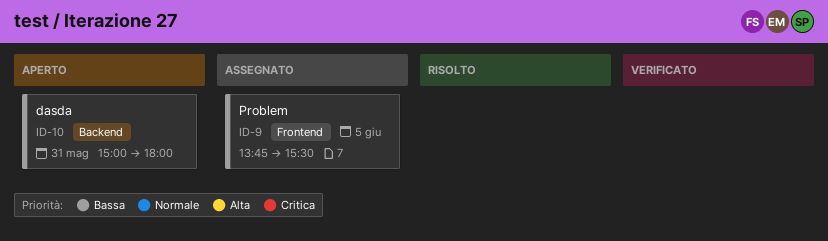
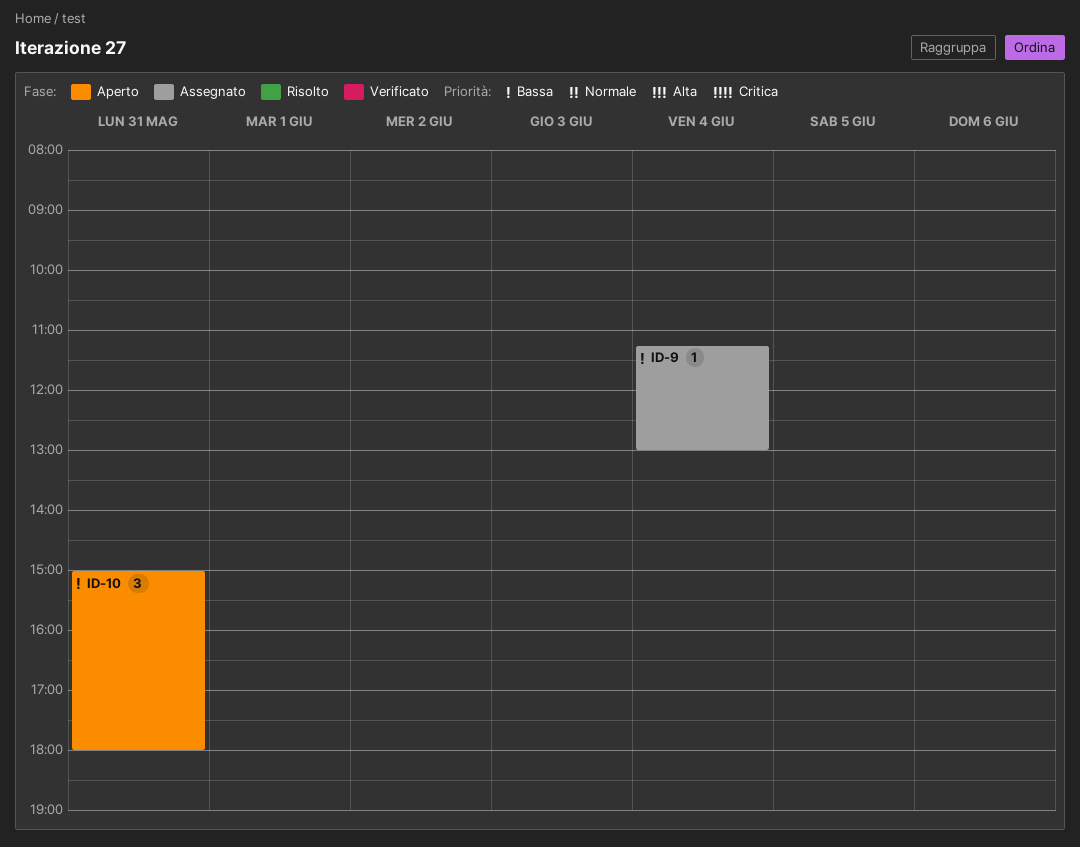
ID-9, day: Jun 5 -> Jun 4
ID-9, begins: 13:45 -> 11:15
ID-9, ends: 15:30 -> 13:00

